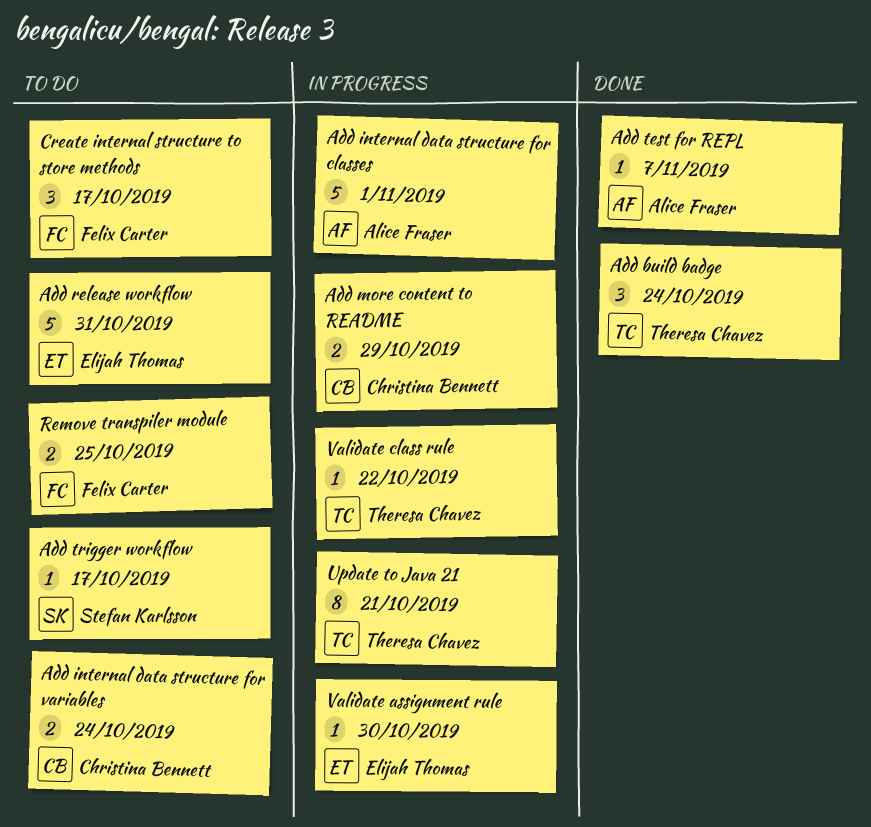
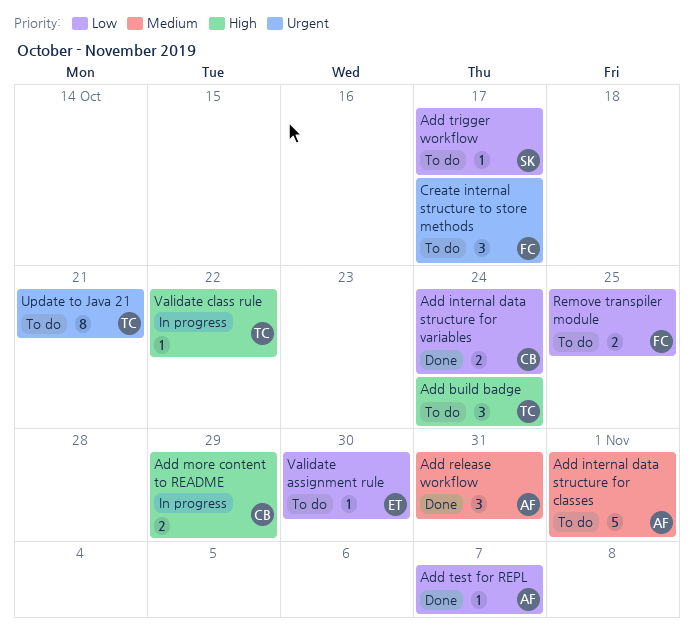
Add build badge, status: Done -> To do
Add internal data structure for classes, status: In progress -> To do
Add internal data structure for variables, status: To do -> Done
Add release workflow, status: To do -> Done
Add release workflow, owner: Elijah Thomas -> Alice Fraser
Add release workflow, estimate: 5 -> 3
Update to Java 21, status: In progress -> To do
Validate assignment rule, status: In progress -> To do

